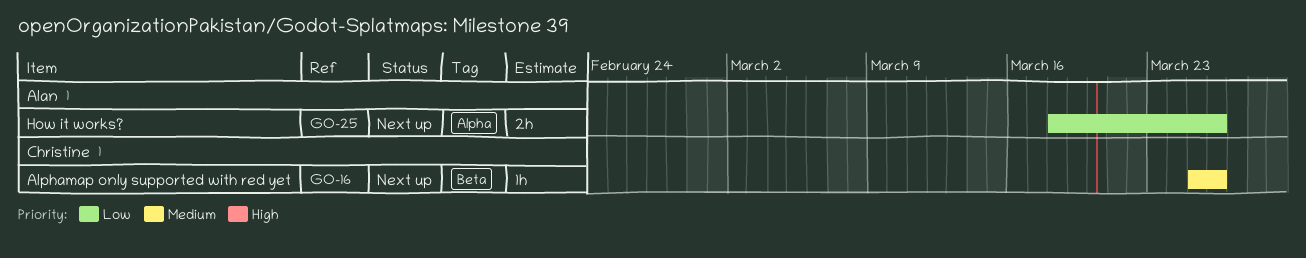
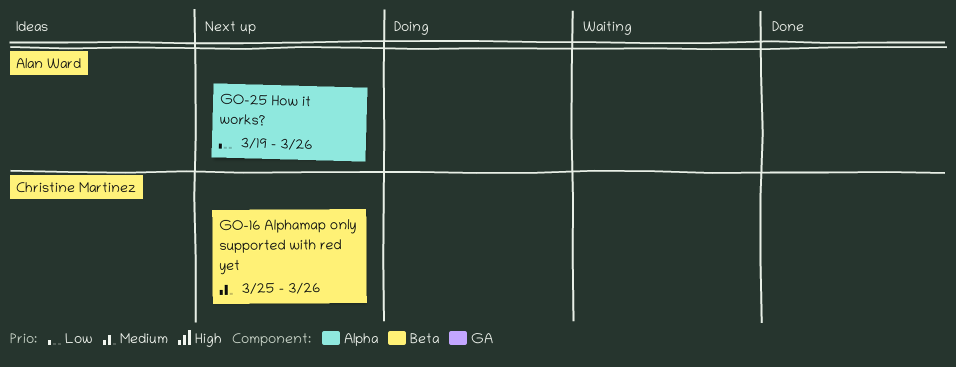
GO-25, start: Mar 18 -> Mar 19

